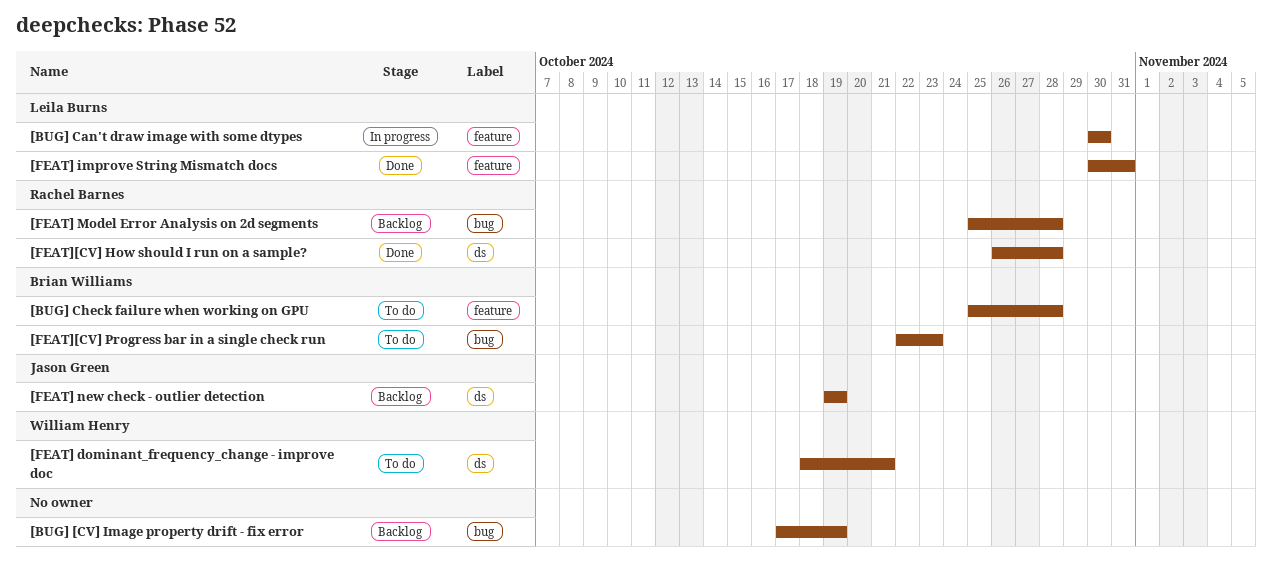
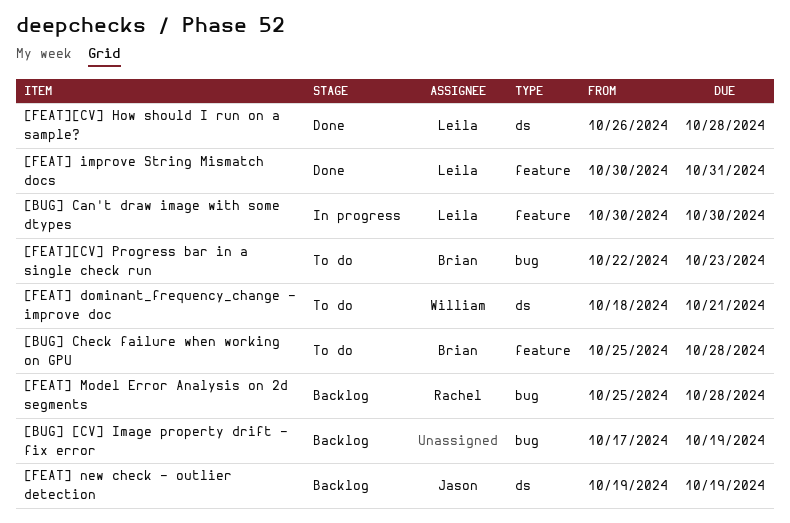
[FEAT][CV] How should I run on a sample?, owner: Rachel Barnes -> Leila Burns

